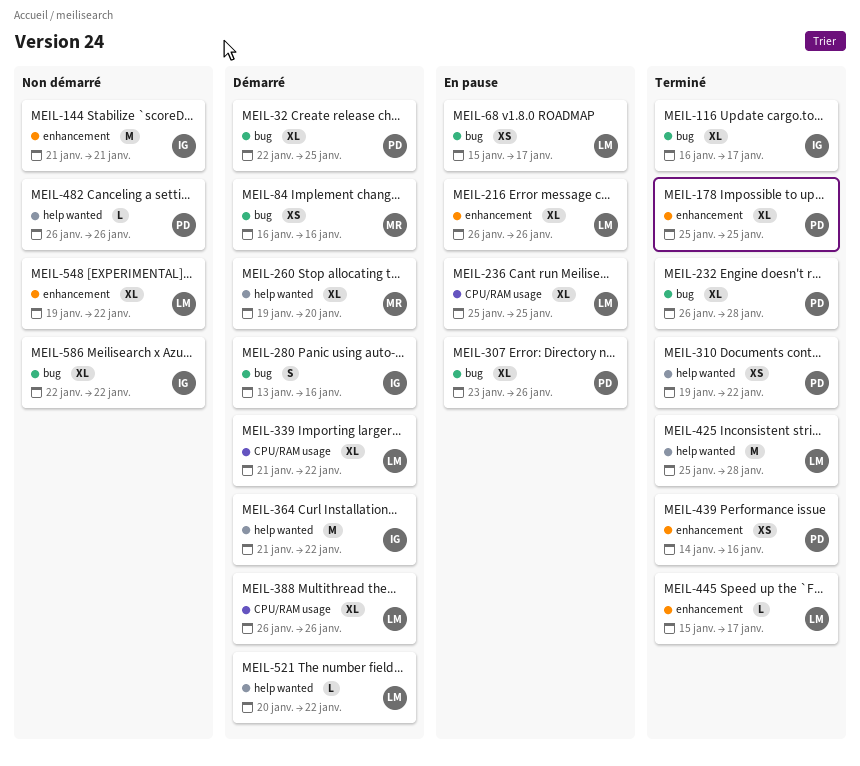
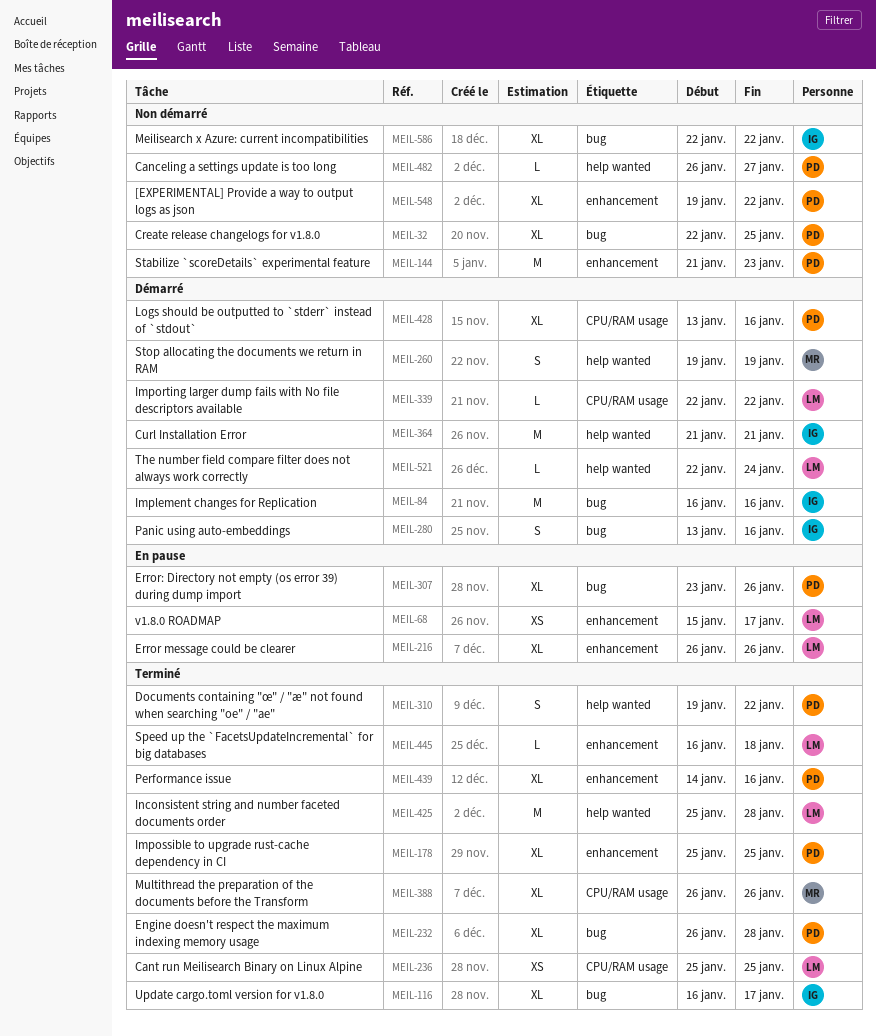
MEIL-32, status: Démarré -> Non démarré
MEIL-68, label: bug -> enhancement
MEIL-84, owner: MR -> IG
MEIL-84, estimate: XS -> M
MEIL-144, owner: IG -> PD
MEIL-144, due: Jan 21 -> Jan 23
MEIL-236, status: En pause -> Terminé
MEIL-236, estimate: XL -> XS
MEIL-260, estimate: XL -> S
MEIL-260, due: Jan 20 -> Jan 19
MEIL-310, estimate: XS -> S
MEIL-339, estimate: XL -> L
MEIL-339, start: Jan 21 -> Jan 22
MEIL-364, due: Jan 22 -> Jan 21
MEIL-388, status: Démarré -> Terminé
MEIL-388, owner: LM -> MR
MEIL-428: none -> present
MEIL-439, estimate: XS -> XL
MEIL-445, start: Jan 15 -> Jan 16
MEIL-445, due: Jan 17 -> Jan 18
MEIL-482, due: Jan 26 -> Jan 27
MEIL-521, start: Jan 20 -> Jan 22
MEIL-521, due: Jan 22 -> Jan 24
MEIL-548, owner: LM -> PD

